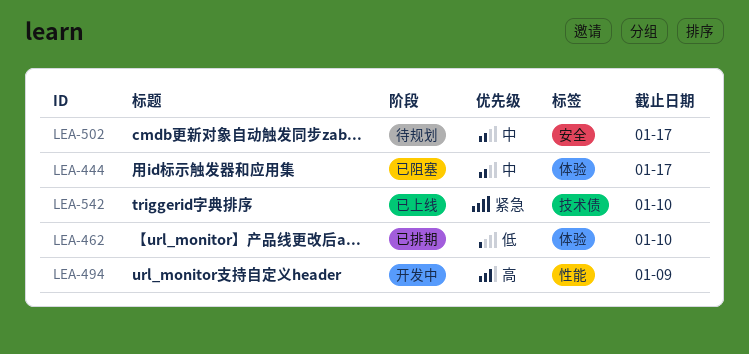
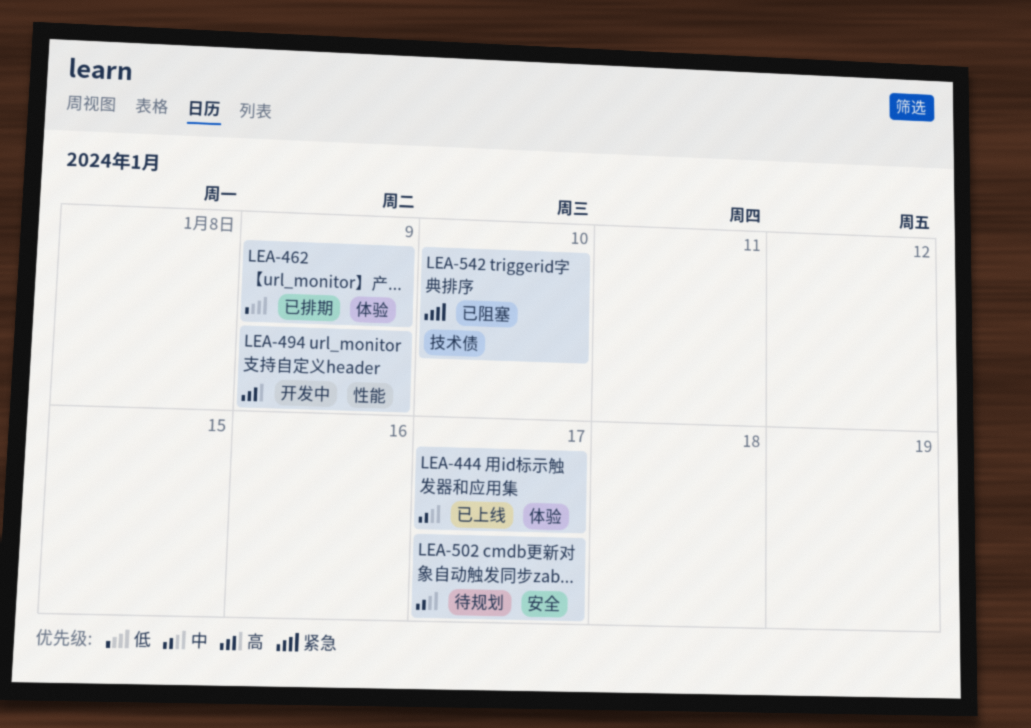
LEA-444, status: 已阻塞 -> 已上线
LEA-462, due: Jan 10 -> Jan 9
LEA-542, status: 已上线 -> 已阻塞

